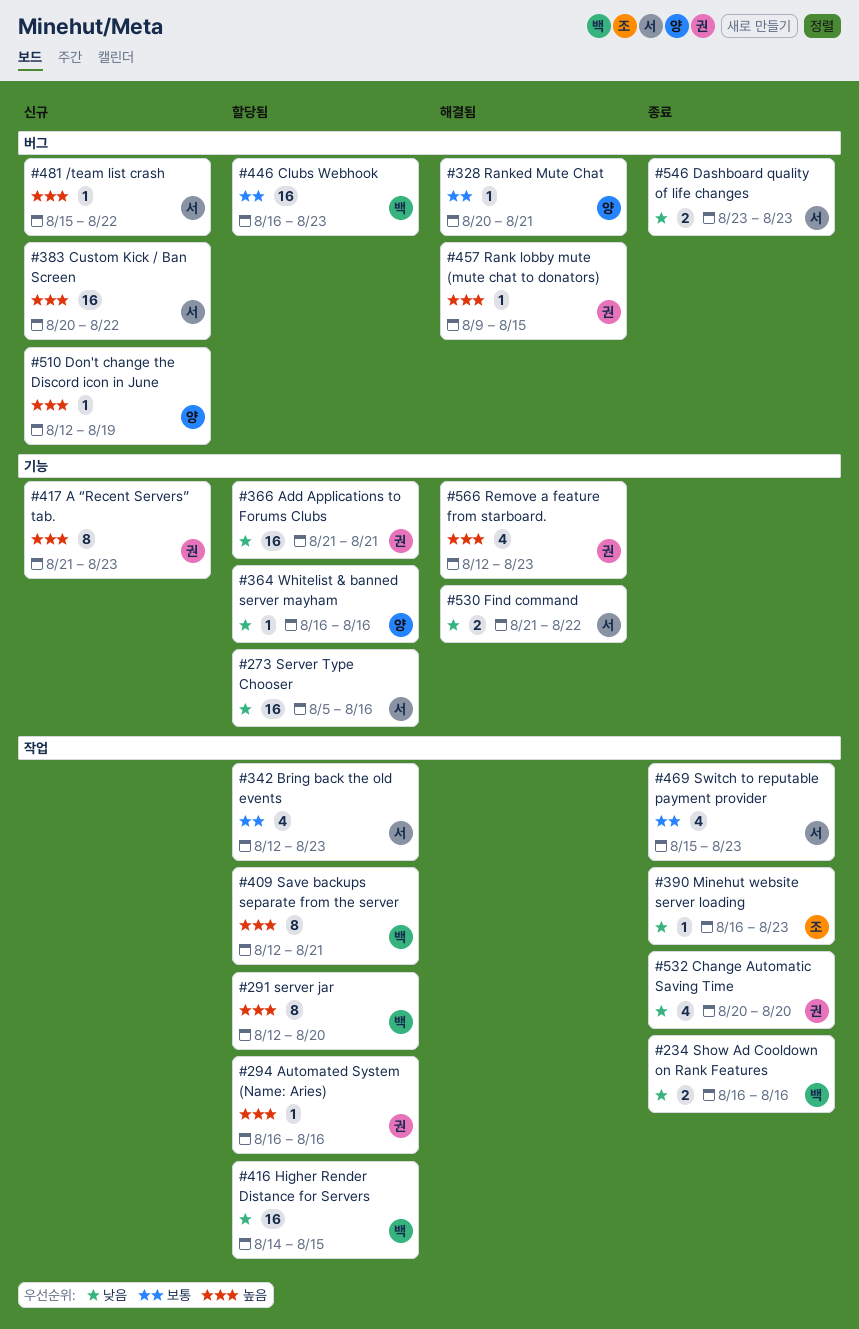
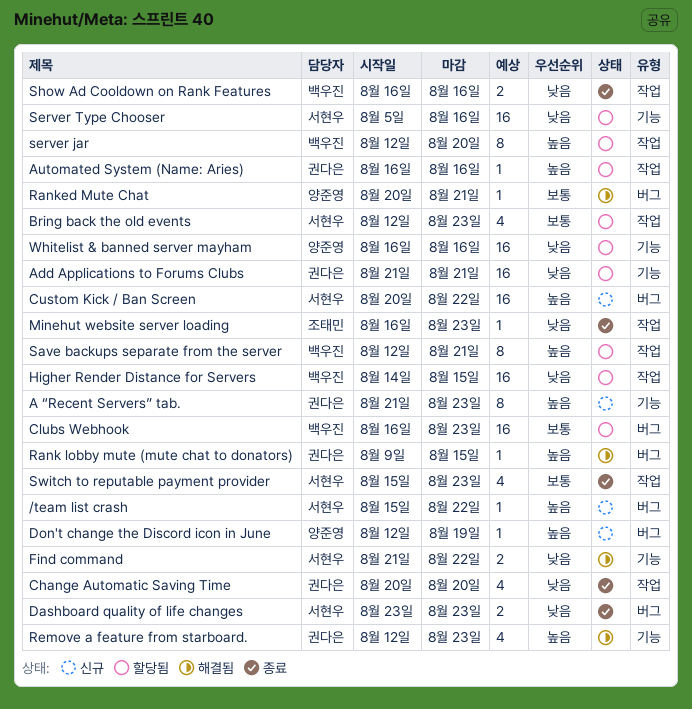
Whitelist & banned server mayham, estimate: 1 -> 16

